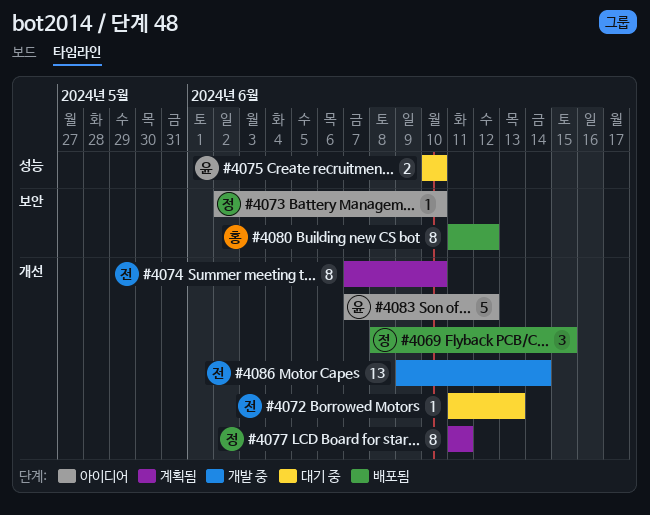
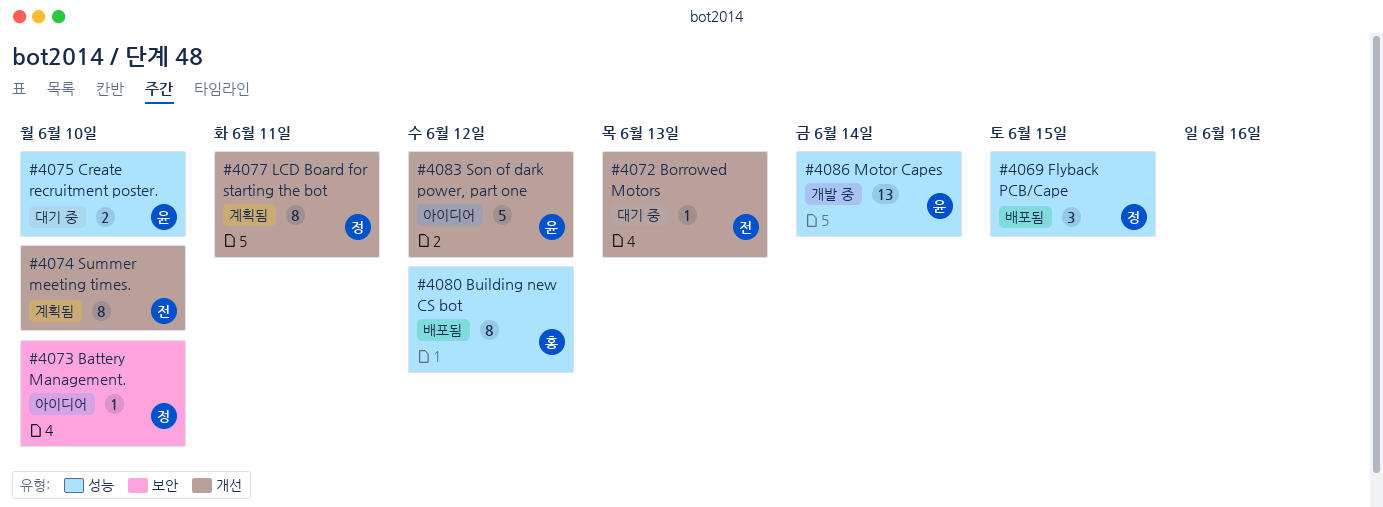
#4069, label: 개선 -> 성능
#4080, label: 보안 -> 성능
#4086, owner: 전 -> 윤
#4086, label: 개선 -> 성능

